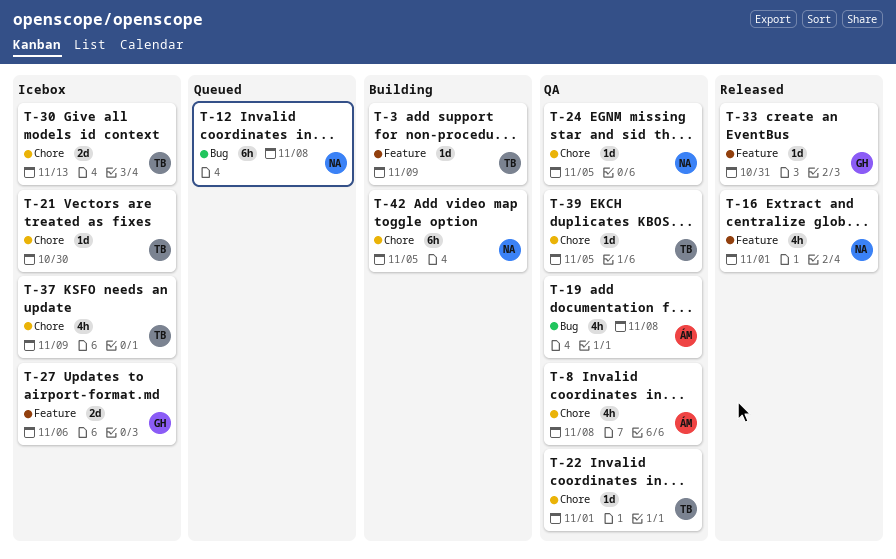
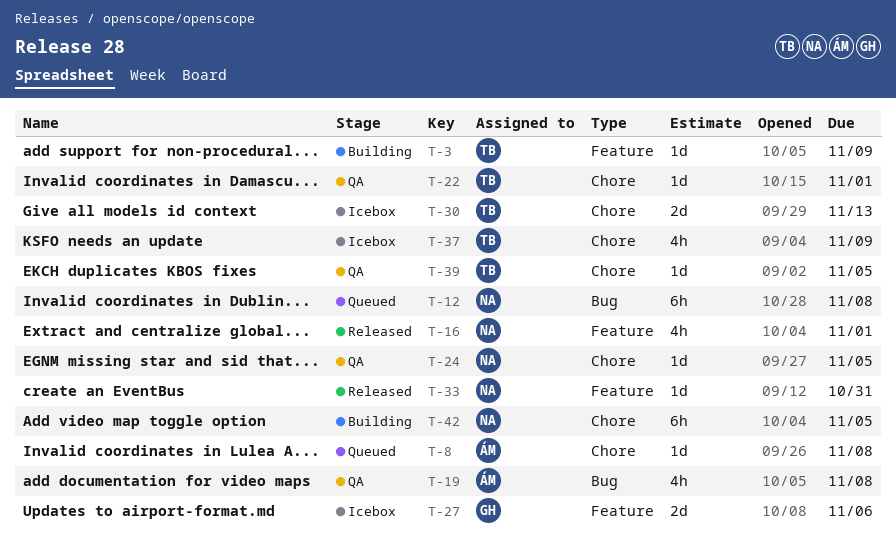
T-8, status: QA -> Queued
T-8, estimate: 4h -> 1d
T-21: present -> none
T-33, owner: GH -> NA

